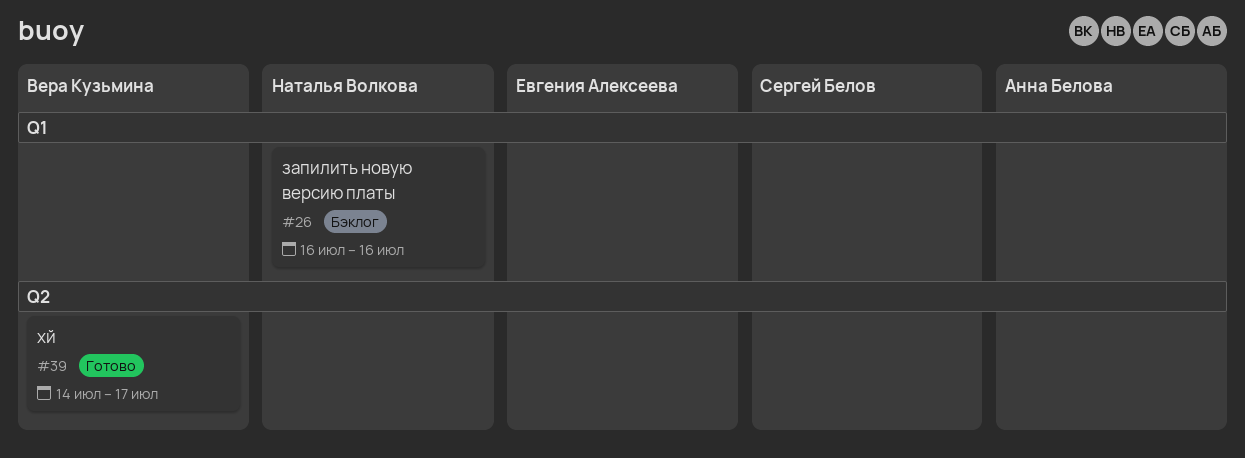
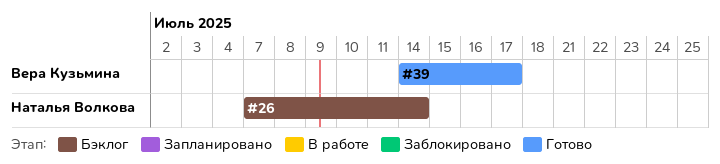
#26, start: Jul 16 -> Jul 7
#26, due: Jul 16 -> Jul 14

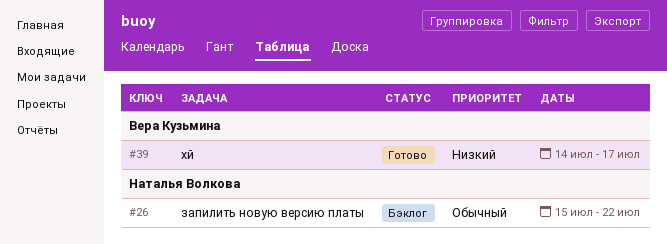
#26, start: Jul 7 -> Jul 15
#26, due: Jul 14 -> Jul 22

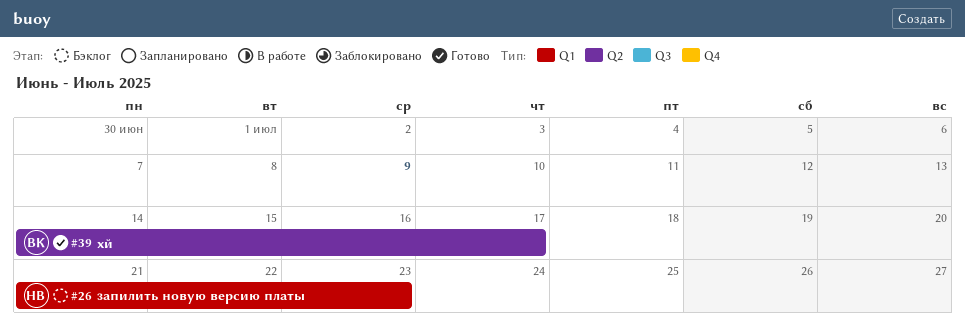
#26, start: Jul 15 -> Jul 21
#26, due: Jul 22 -> Jul 23

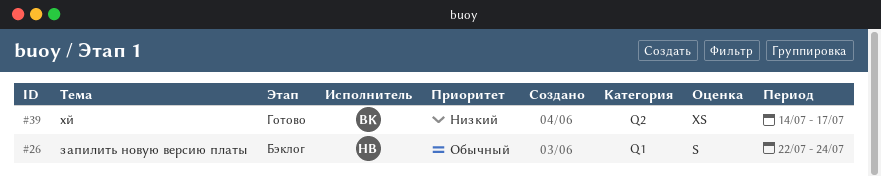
#26, start: Jul 21 -> Jul 22
#26, due: Jul 23 -> Jul 24

